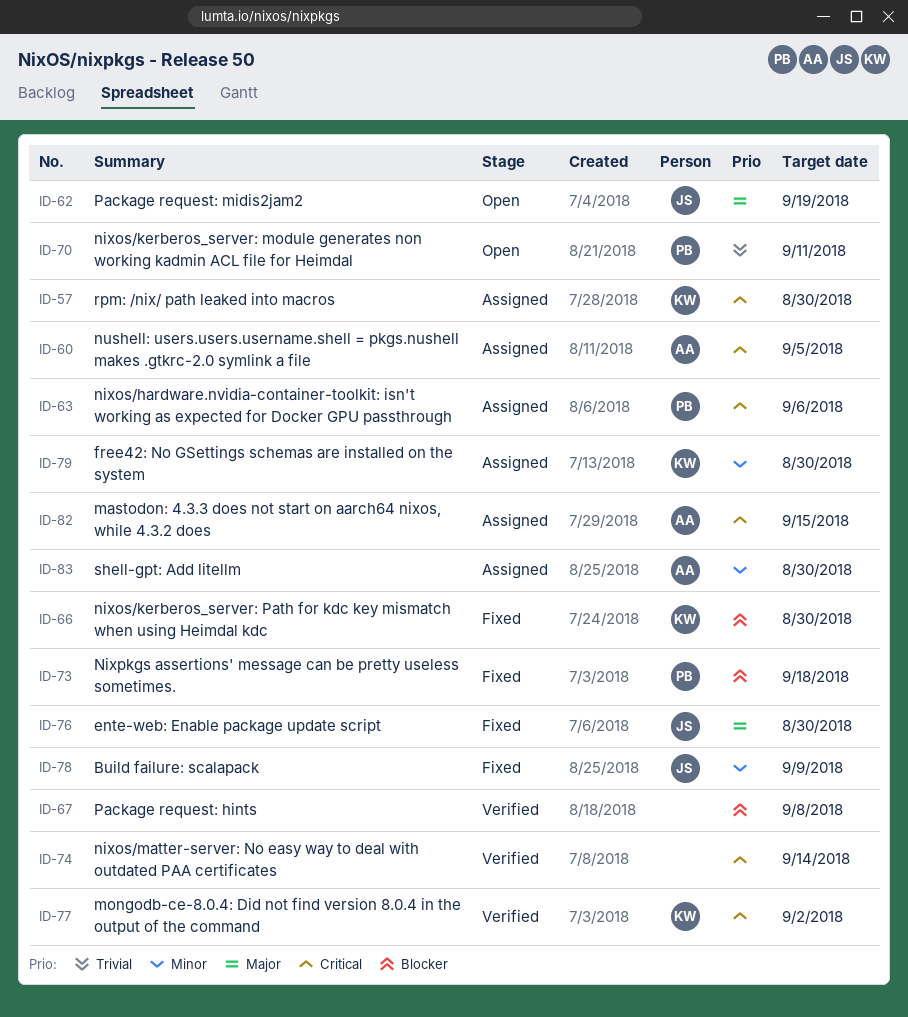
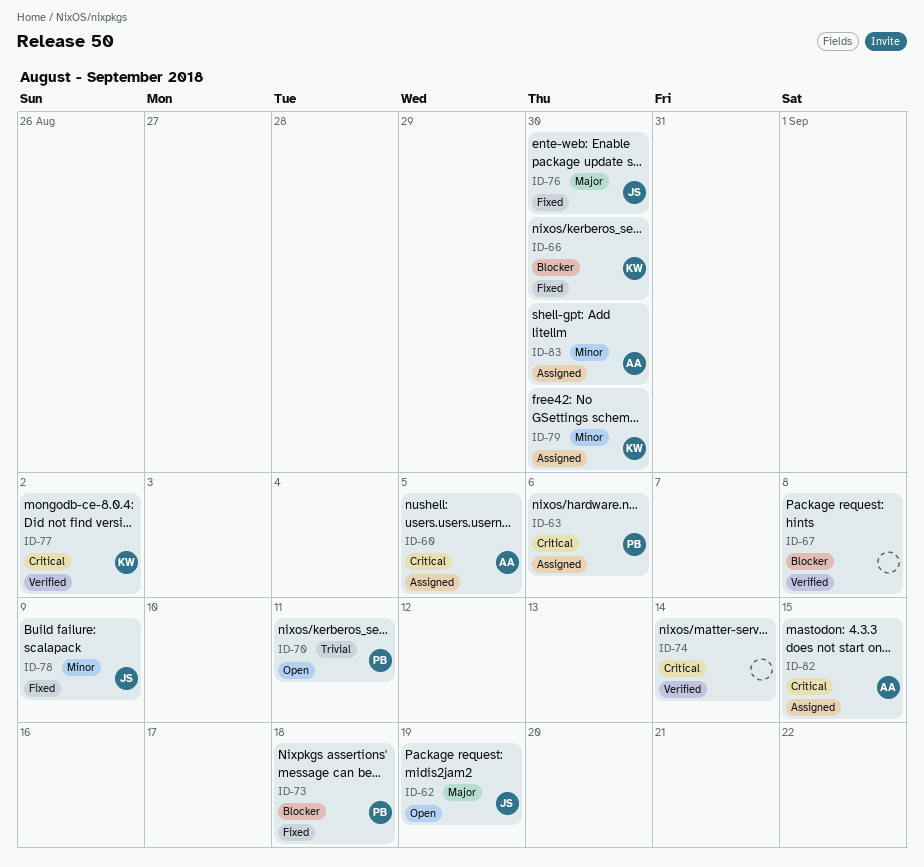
ID-57: present -> none

